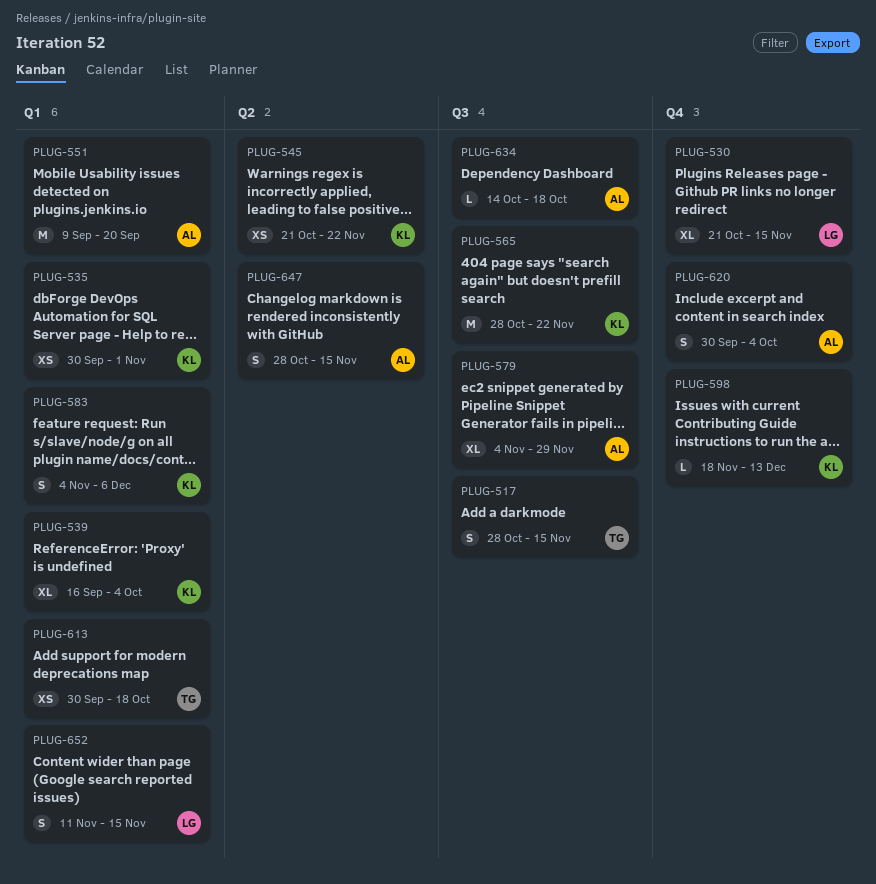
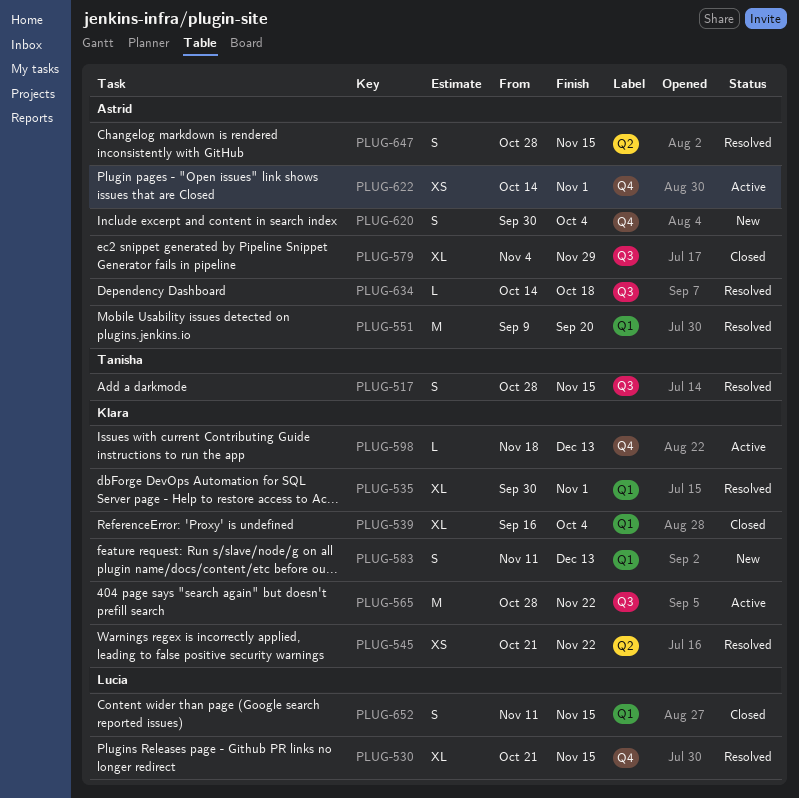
PLUG-535, estimate: XS -> XL
PLUG-583, start: Nov 4 -> Nov 11
PLUG-583, due: Dec 6 -> Dec 13
PLUG-613: present -> none
PLUG-622: none -> present

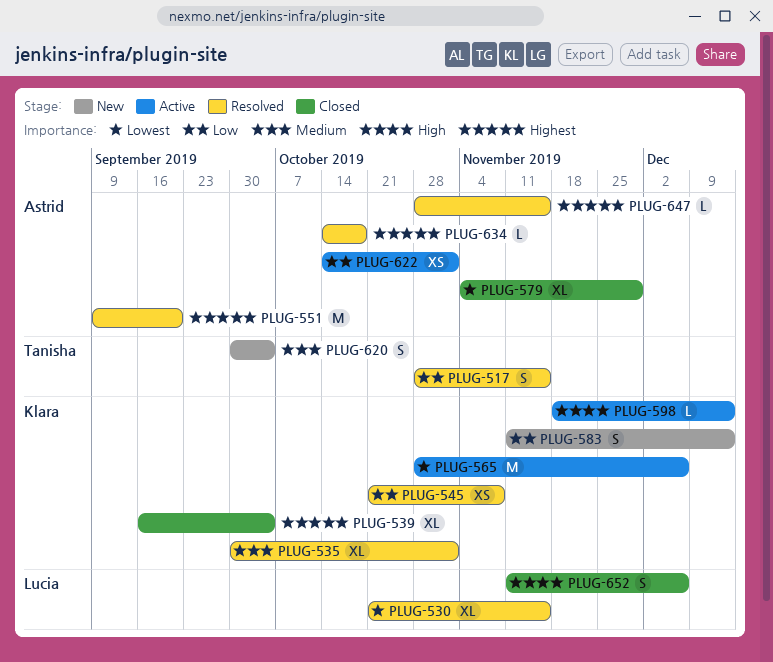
PLUG-545, due: Nov 22 -> Nov 8
PLUG-565, due: Nov 22 -> Dec 6
PLUG-620, owner: Astrid -> Tanisha
PLUG-647, estimate: S -> L
PLUG-652, due: Nov 15 -> Dec 6

